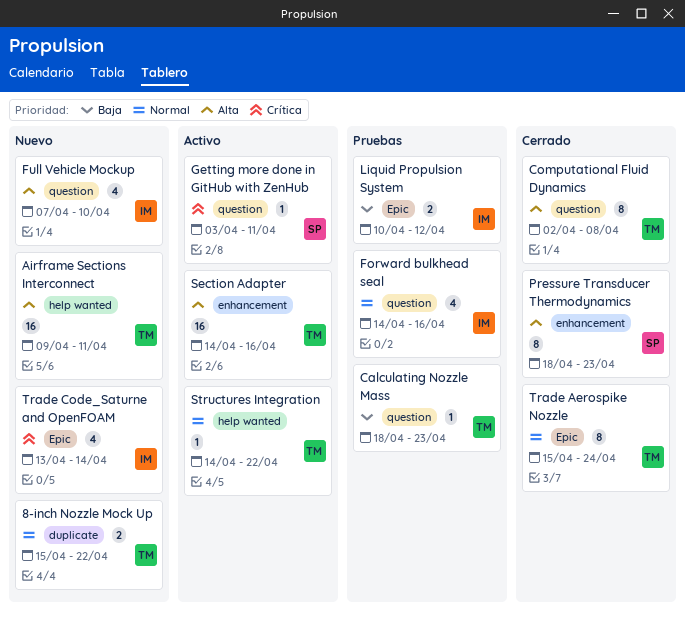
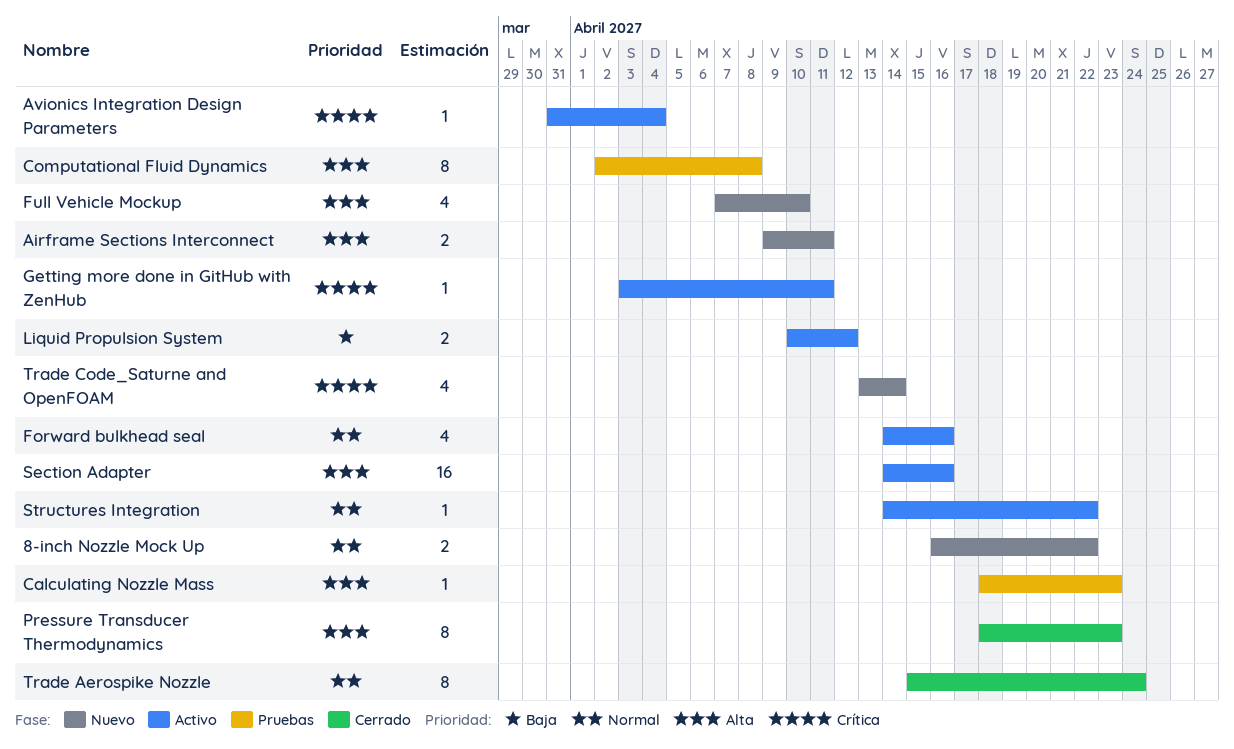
8-inch Nozzle Mock Up, start: Apr 15 -> Apr 16
Airframe Sections Interconnect, estimate: 16 -> 2
Avionics Integration Design Parameters: none -> present
Calculating Nozzle Mass, priority: Baja -> Alta
Computational Fluid Dynamics, status: Cerrado -> Pruebas
Forward bulkhead seal, status: Pruebas -> Activo
Liquid Propulsion System, status: Pruebas -> Activo

